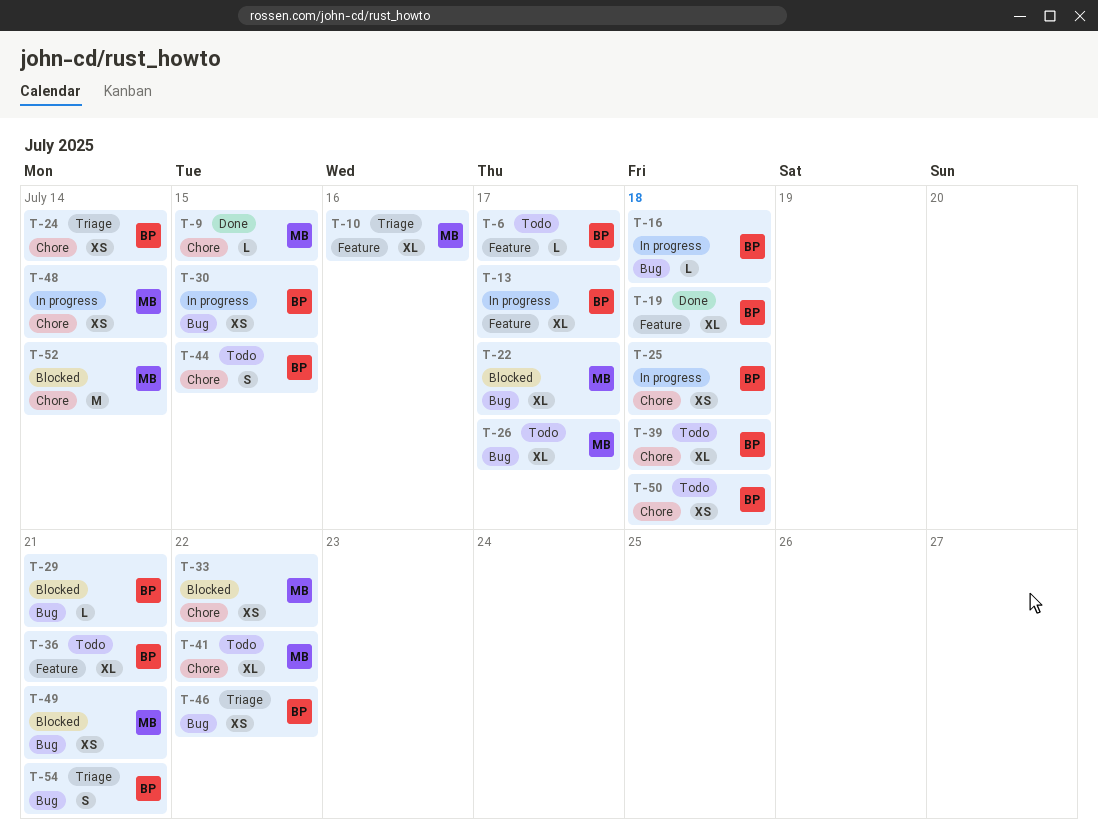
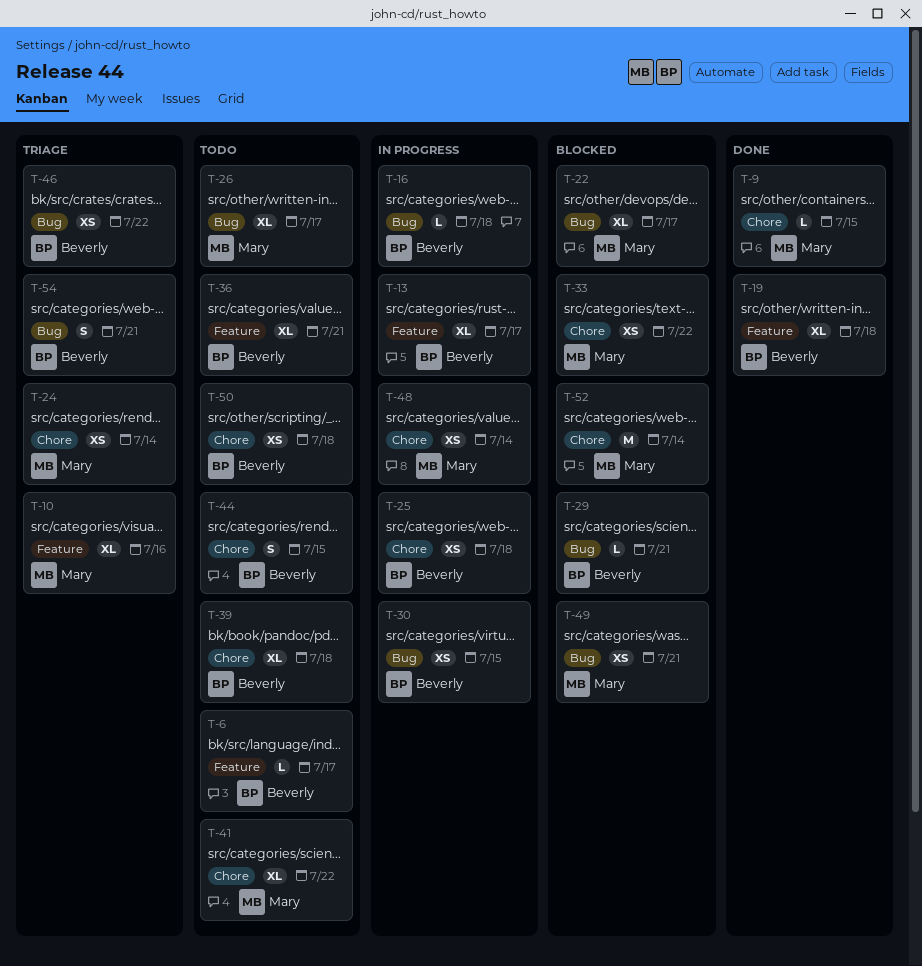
T-24, owner: Beverly -> Mary

